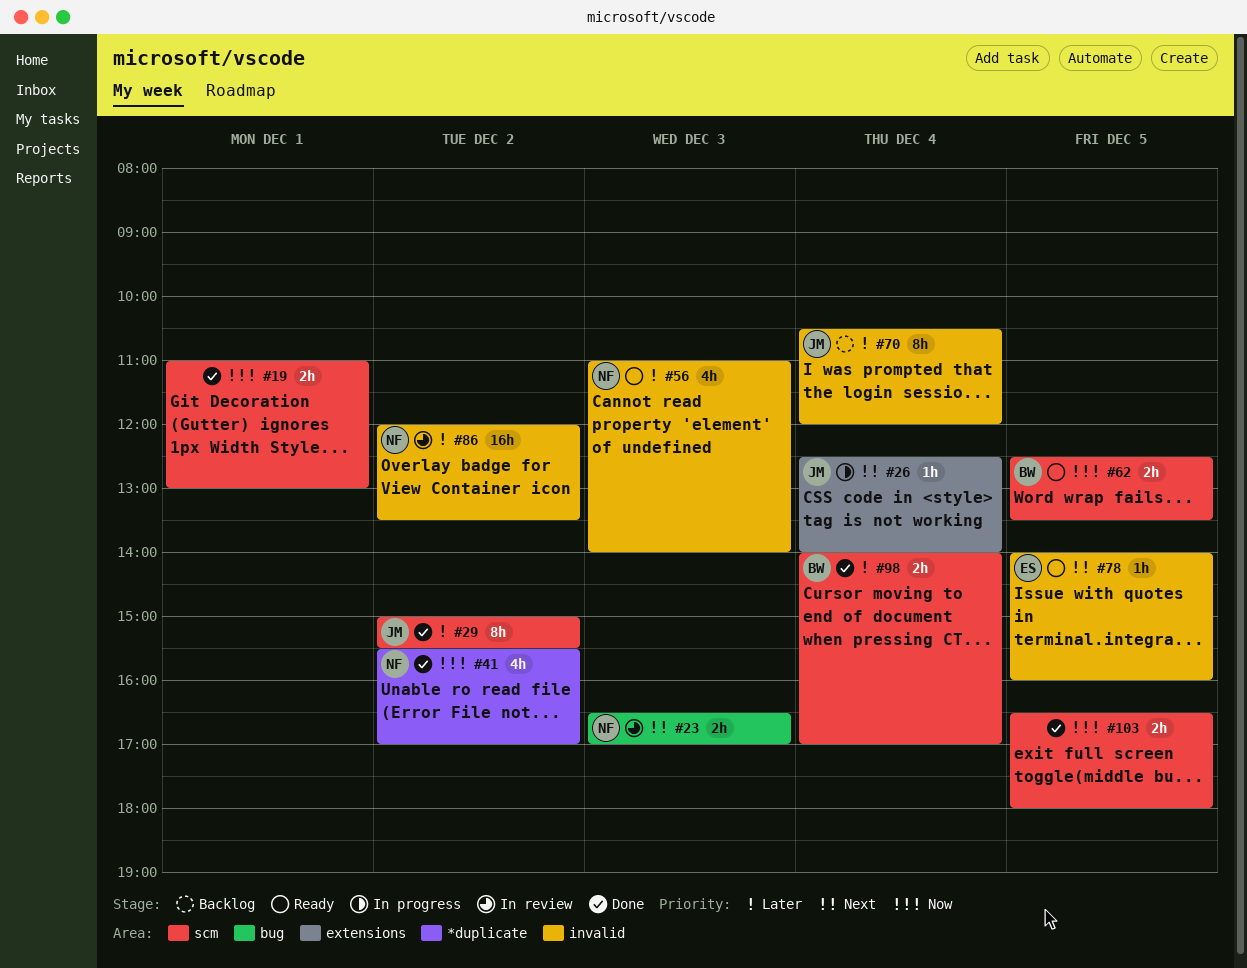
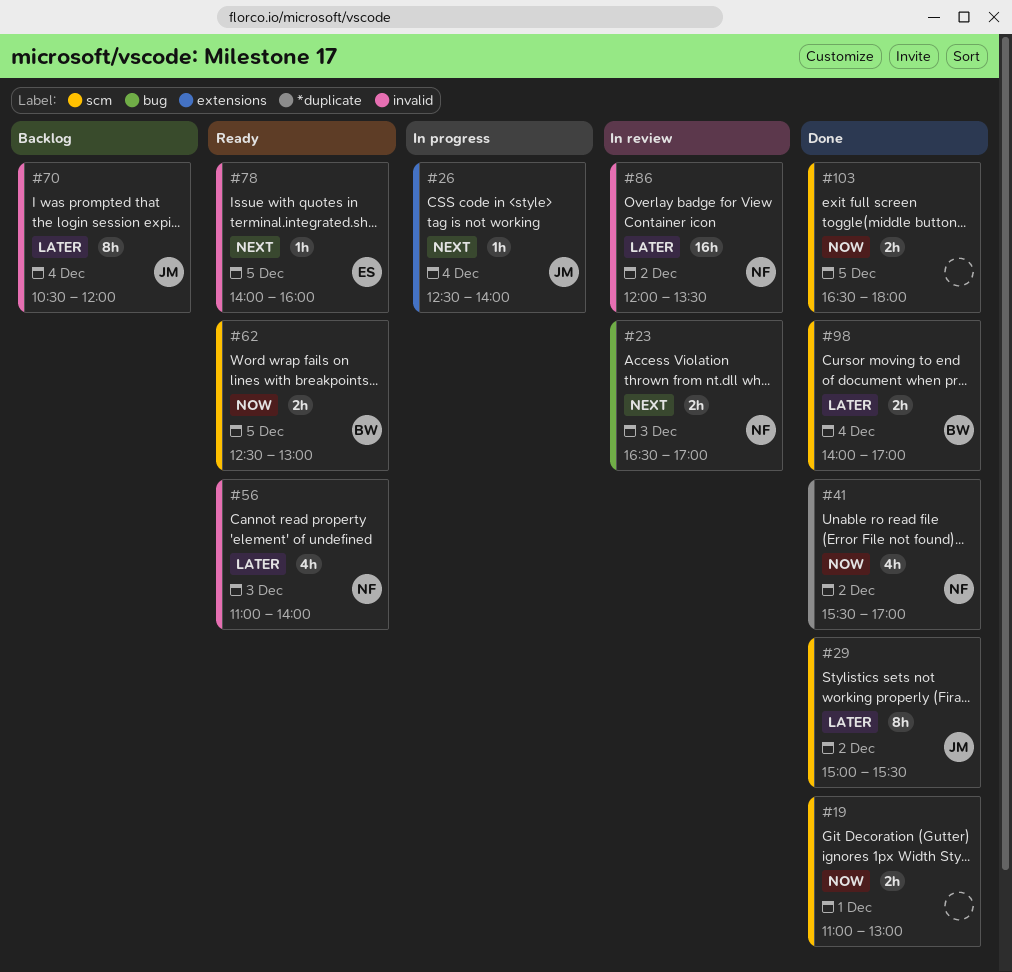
#62, ends: 13:30 -> 13:00

